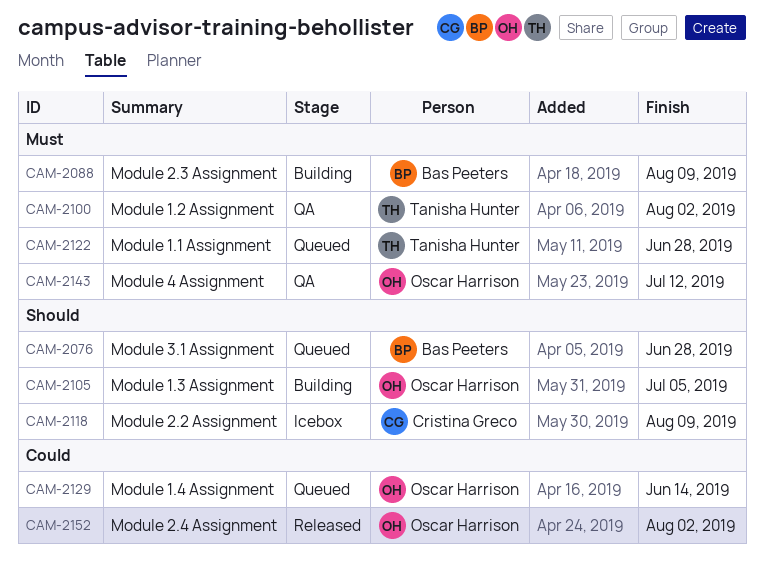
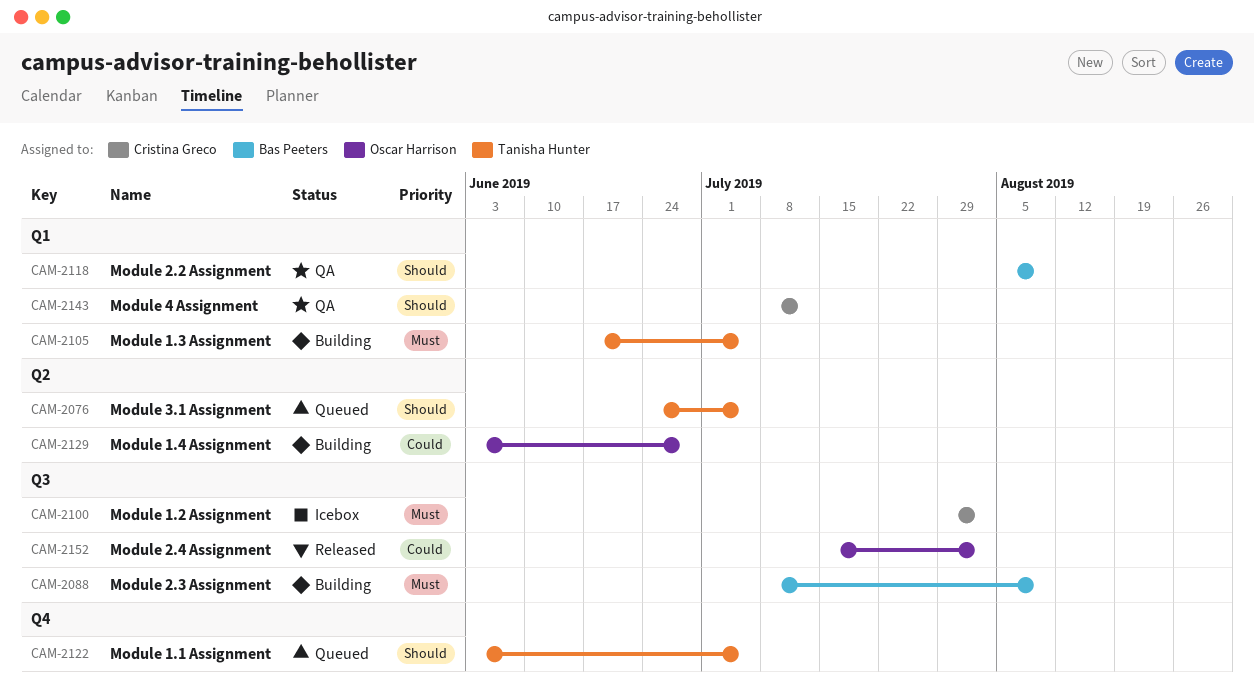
CAM-2076, owner: Bas Peeters -> Tanisha Hunter
CAM-2076, due: Jun 28 -> Jul 5
CAM-2100, status: QA -> Icebox
CAM-2100, owner: Tanisha Hunter -> Cristina Greco
CAM-2105, owner: Oscar Harrison -> Tanisha Hunter
CAM-2105, priority: Should -> Must
CAM-2118, status: Icebox -> QA
CAM-2118, owner: Cristina Greco -> Bas Peeters
CAM-2122, priority: Must -> Should
CAM-2122, due: Jun 28 -> Jul 5
CAM-2129, status: Queued -> Building
CAM-2129, due: Jun 14 -> Jun 28
CAM-2143, owner: Oscar Harrison -> Cristina Greco
CAM-2143, priority: Must -> Should

